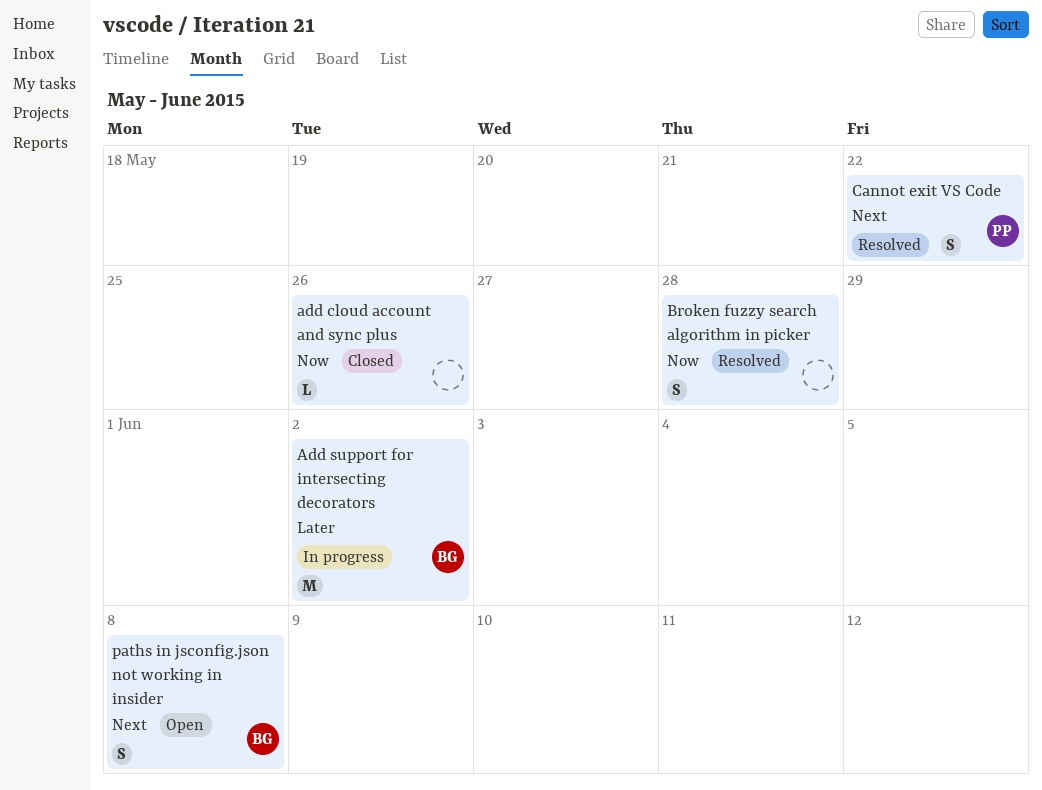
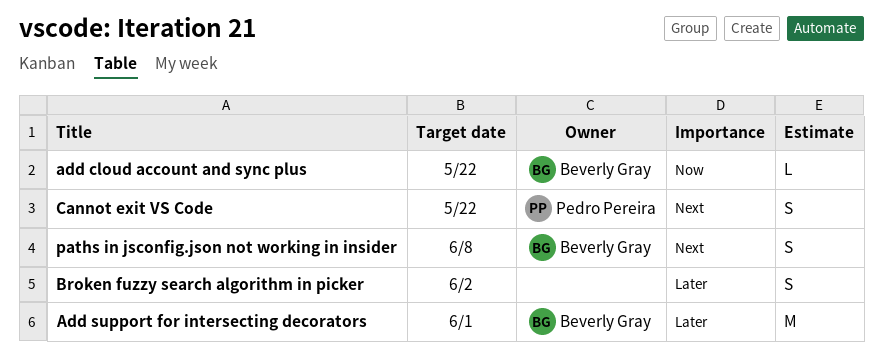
add cloud account and sync plus, owner: none -> Beverly Gray
add cloud account and sync plus, due: May 26 -> May 22
Add support for intersecting decorators, due: Jun 2 -> Jun 1
Broken fuzzy search algorithm in picker, priority: Now -> Later
Broken fuzzy search algorithm in picker, due: May 28 -> Jun 2

